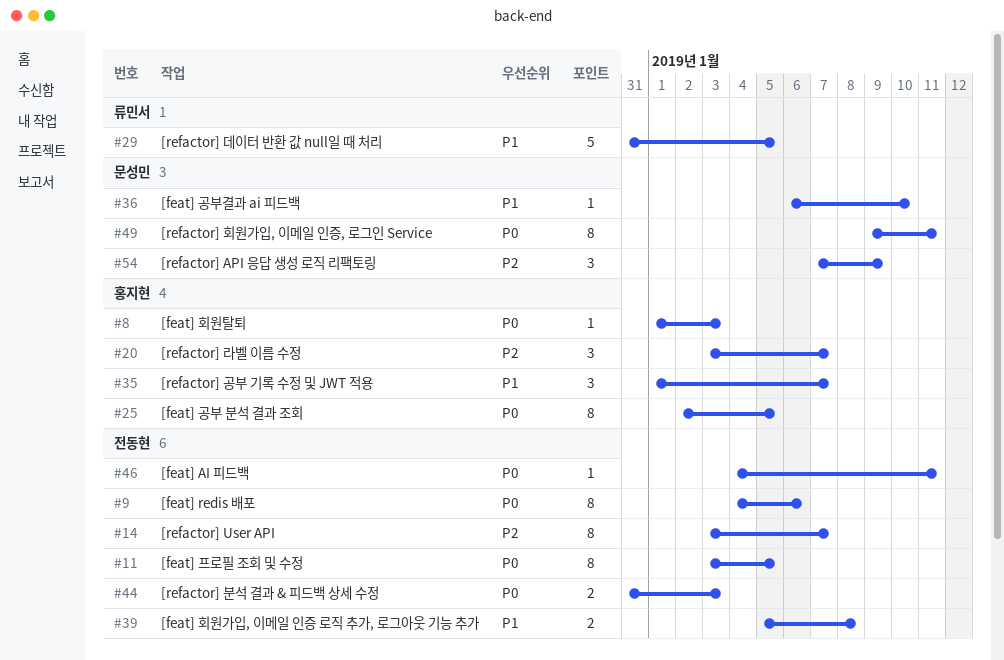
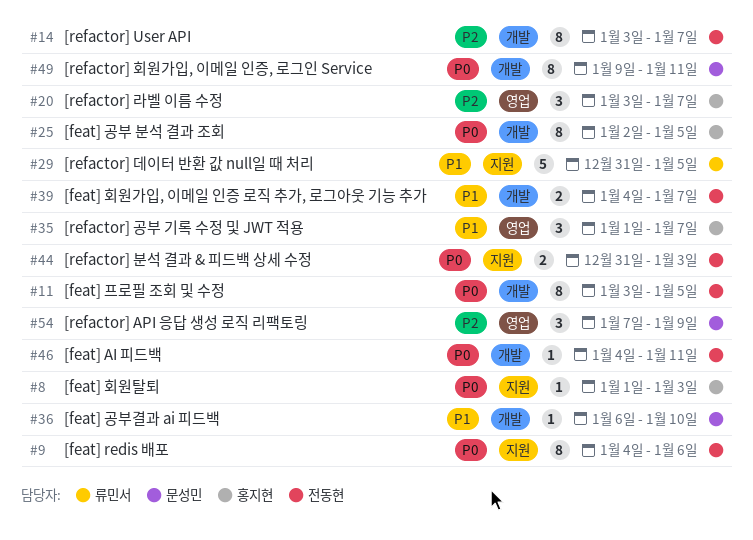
#39, start: Jan 5 -> Jan 4
#39, due: Jan 8 -> Jan 7

